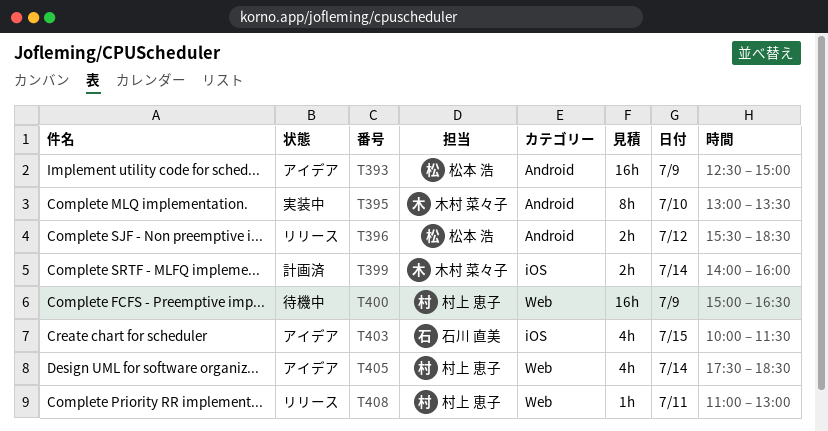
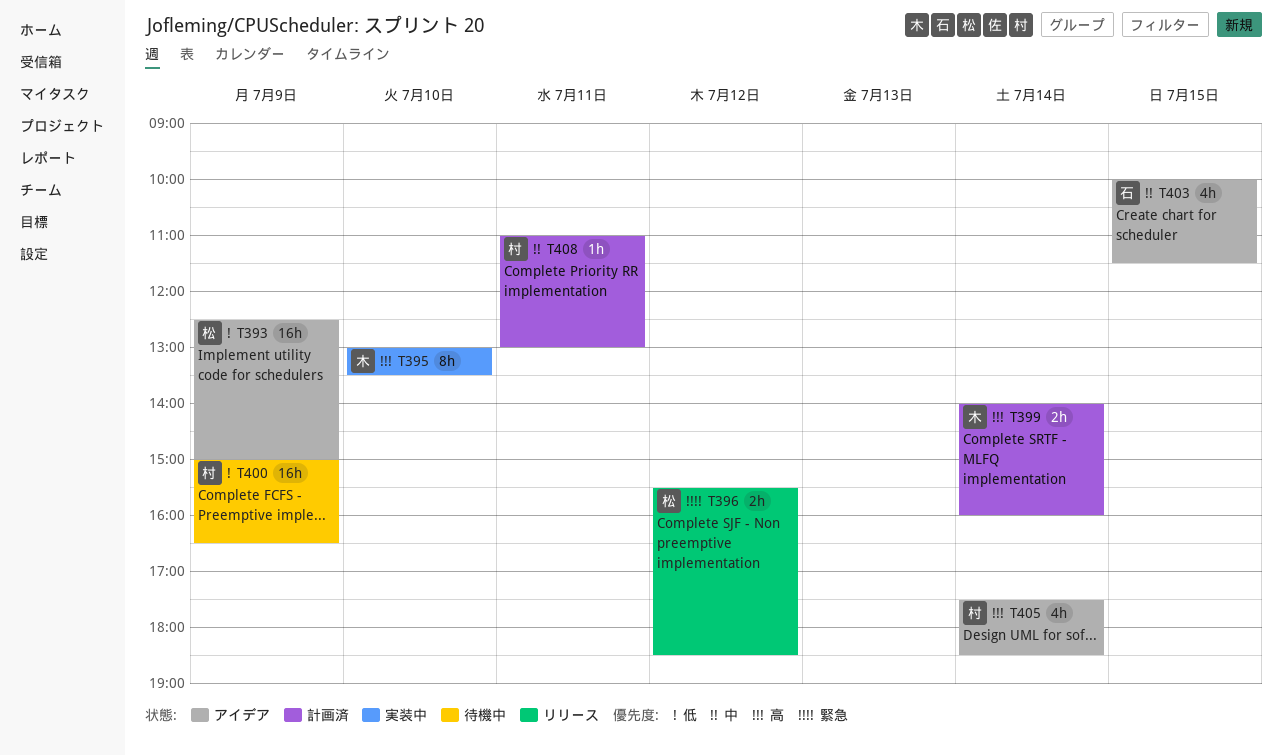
T408, status: リリース -> 計画済

